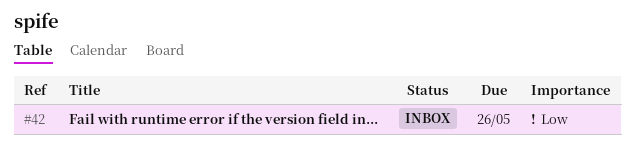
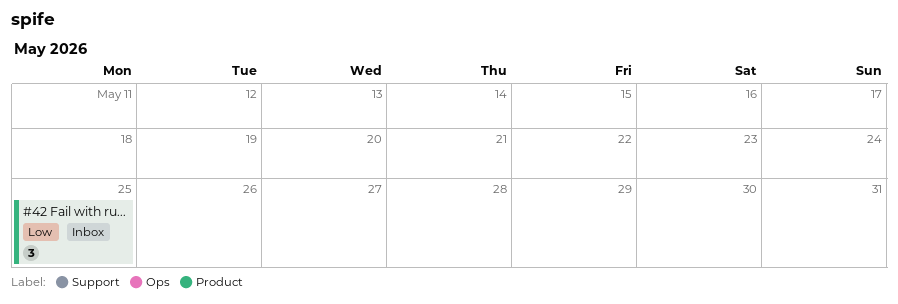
#42, due: May 26 -> May 25

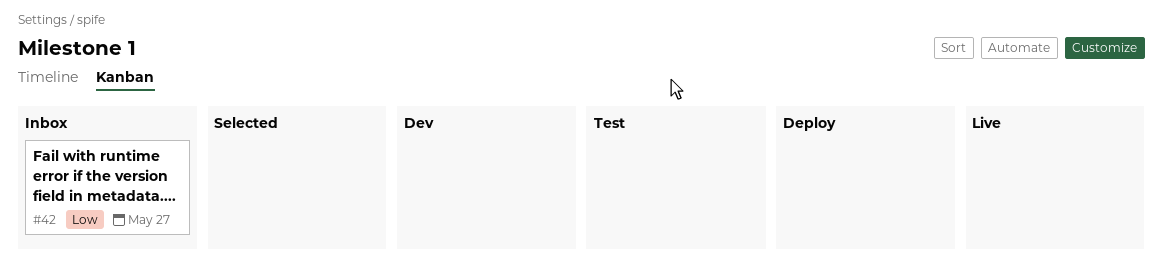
#42, due: May 25 -> May 27

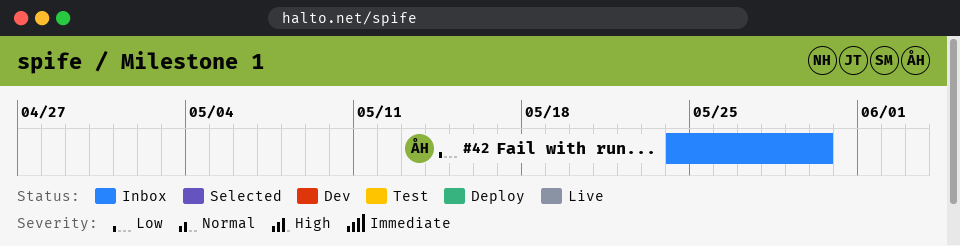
#42, due: May 27 -> May 30

